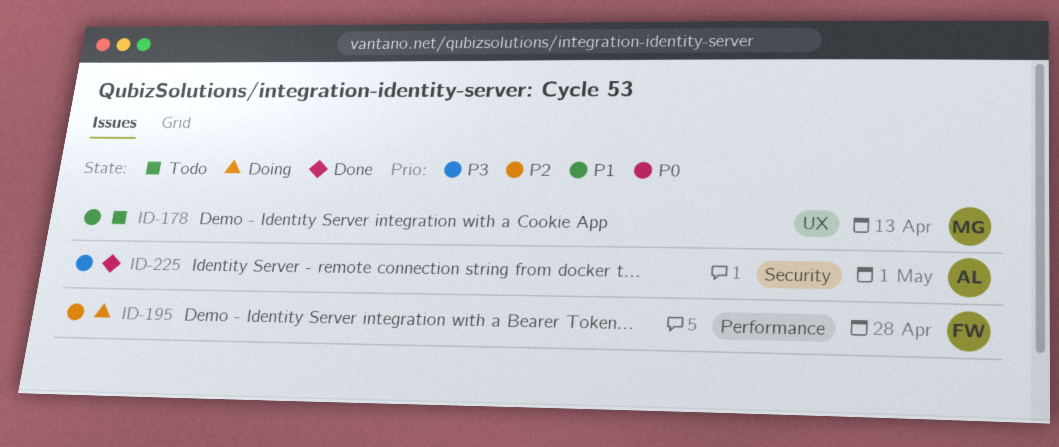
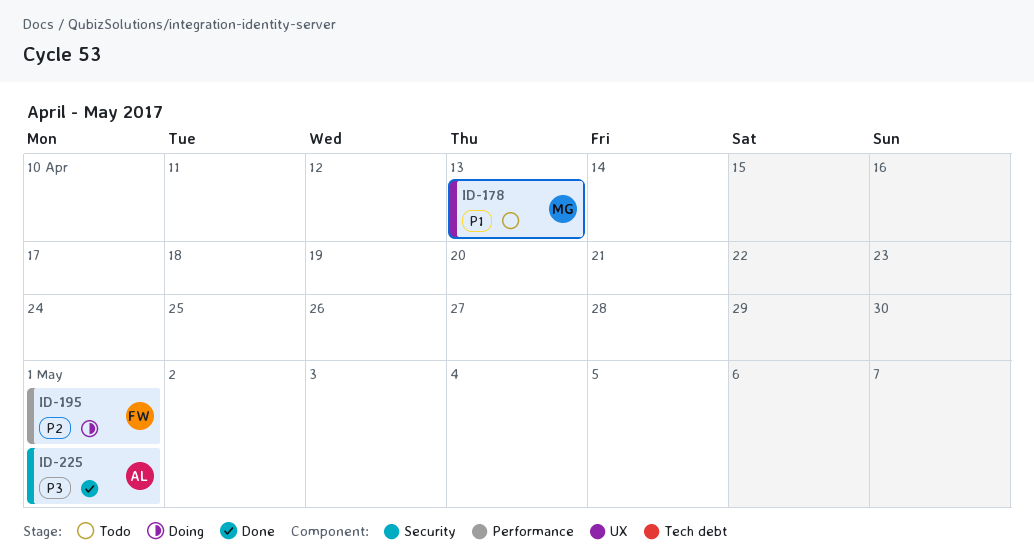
ID-195, due: Apr 28 -> May 1

